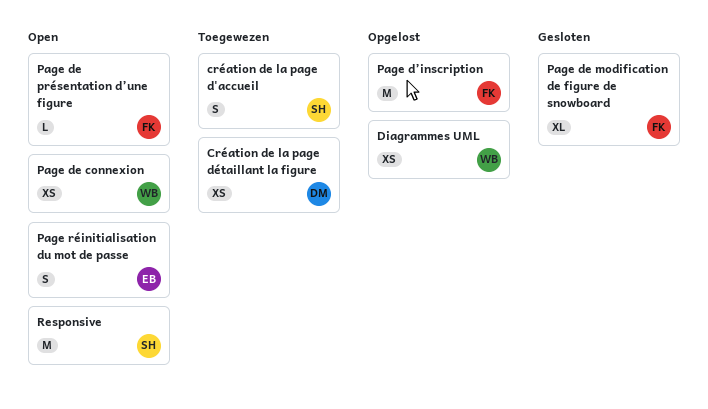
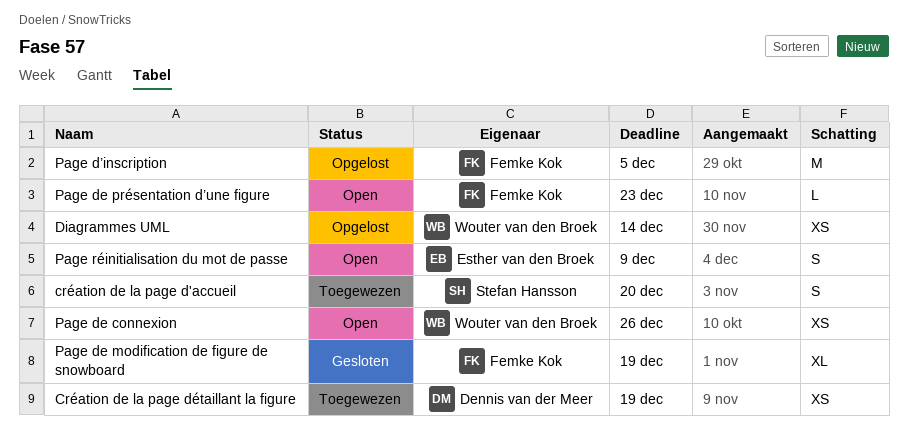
Responsive: present -> none

